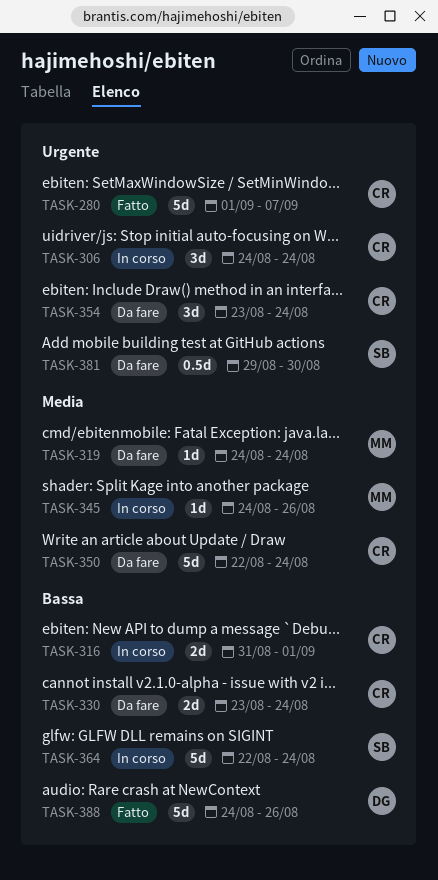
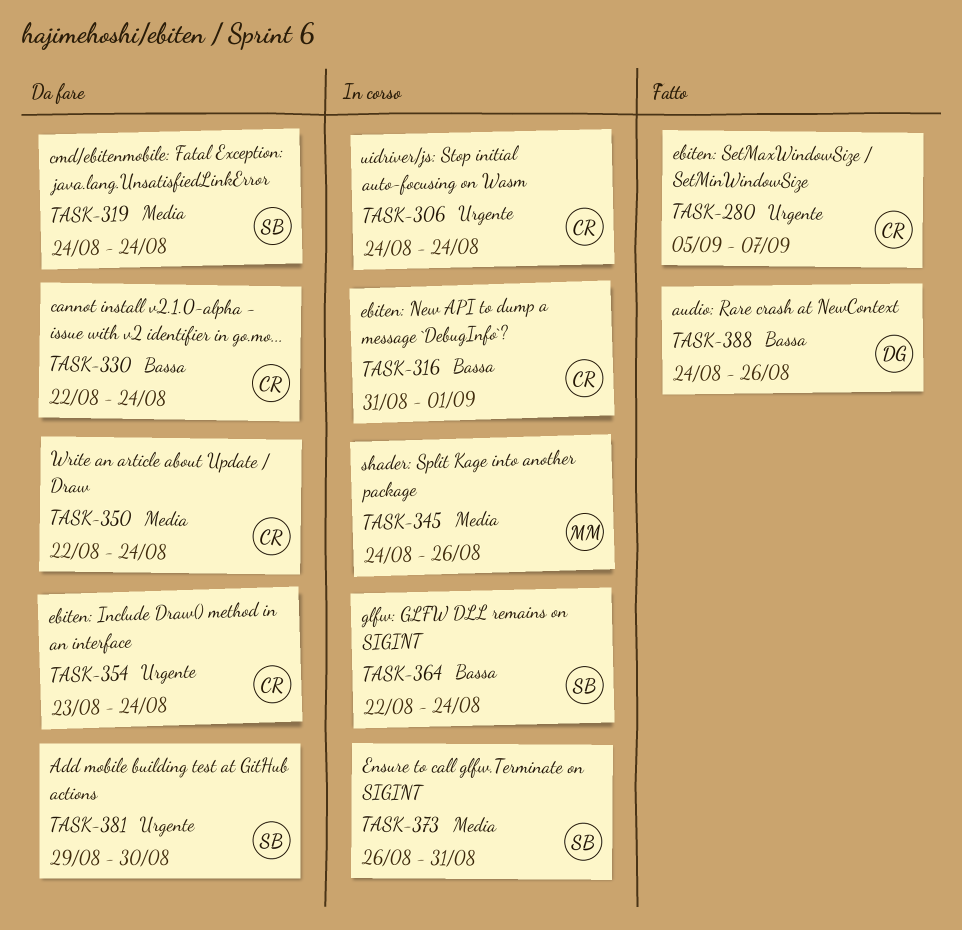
TASK-280, start: Sep 1 -> Sep 5
TASK-319, owner: MM -> SB
TASK-330, start: Aug 23 -> Aug 22
TASK-373: none -> present

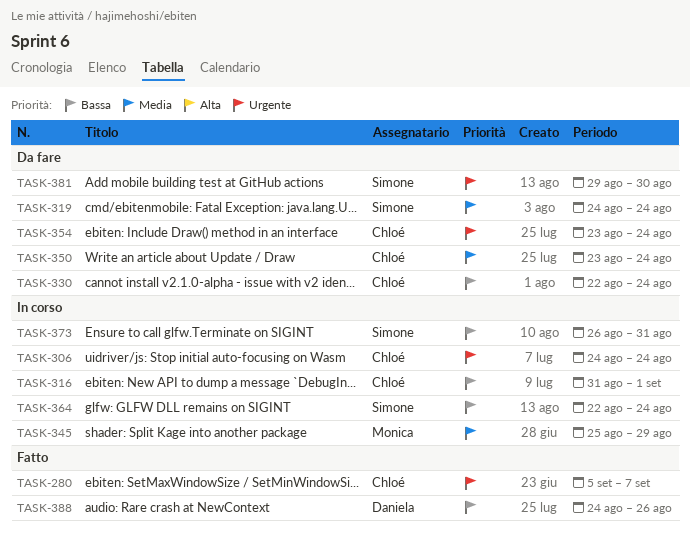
TASK-345, start: Aug 24 -> Aug 25
TASK-345, due: Aug 26 -> Aug 29
TASK-350, start: Aug 22 -> Aug 23
TASK-373, priority: Media -> Bassa

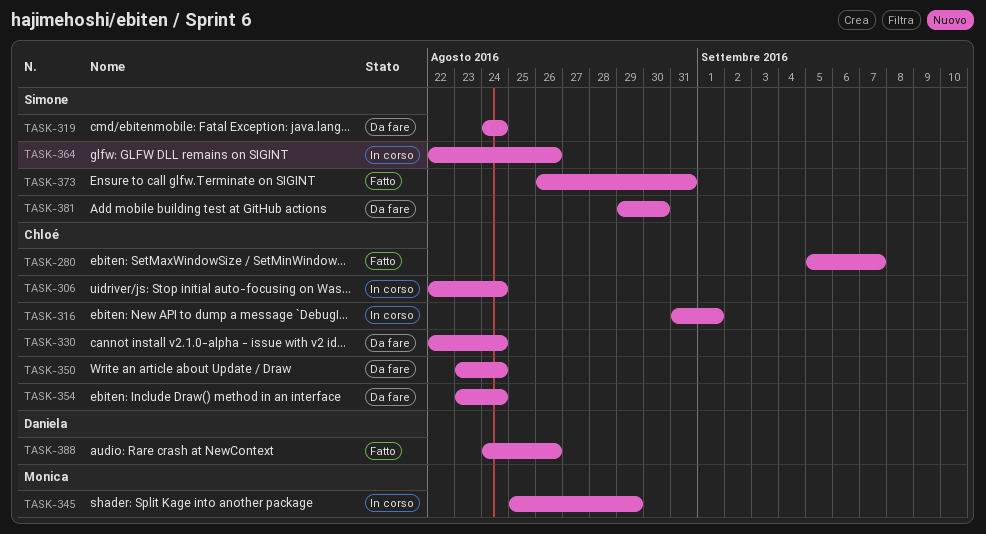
TASK-306, start: Aug 24 -> Aug 22
TASK-364, due: Aug 24 -> Aug 26
TASK-373, status: In corso -> Fatto

